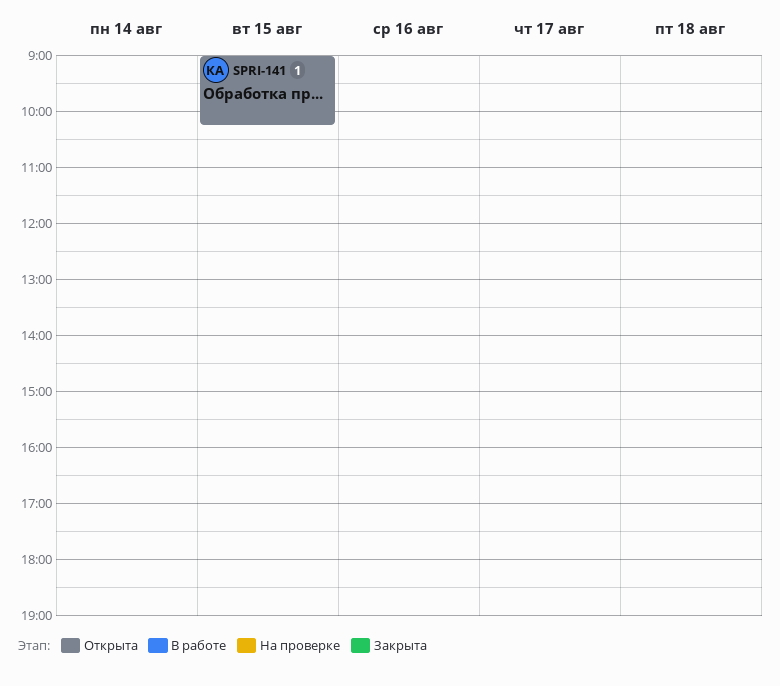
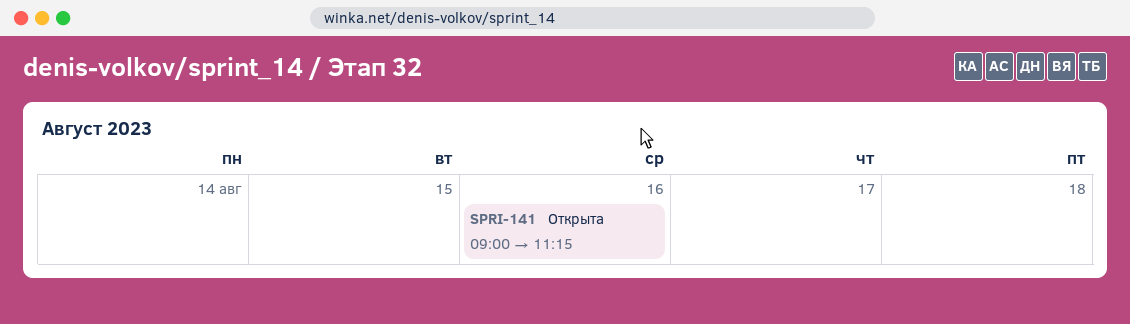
SPRI-141, day: Aug 15 -> Aug 16
SPRI-141, ends: 10:15 -> 11:15

